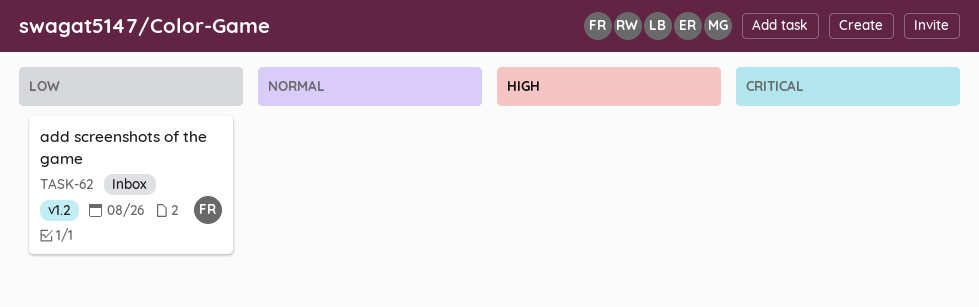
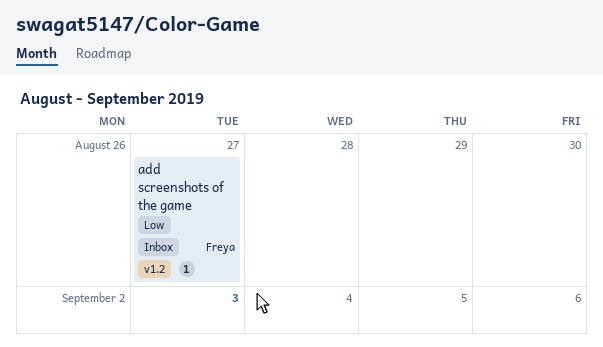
add screenshots of the game, due: Aug 26 -> Aug 27

